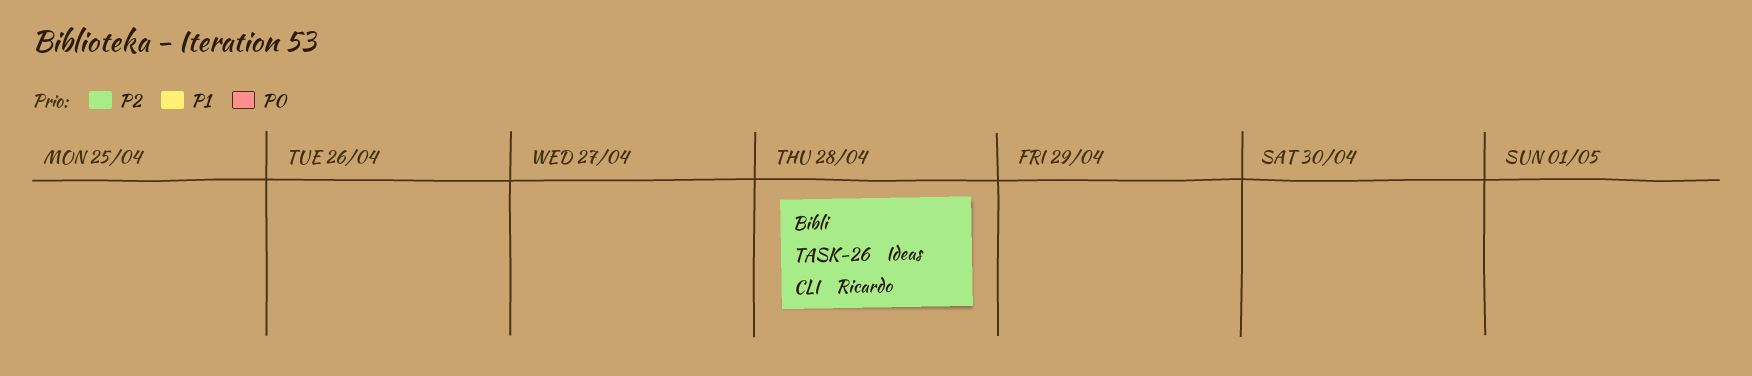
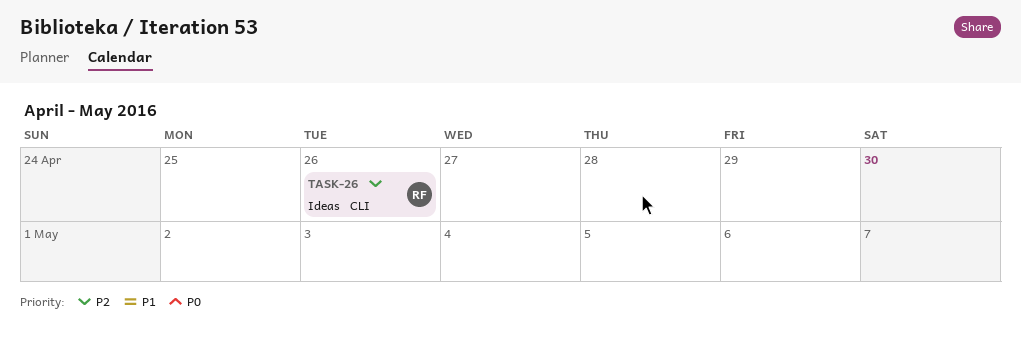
TASK-26, due: Apr 28 -> Apr 26

